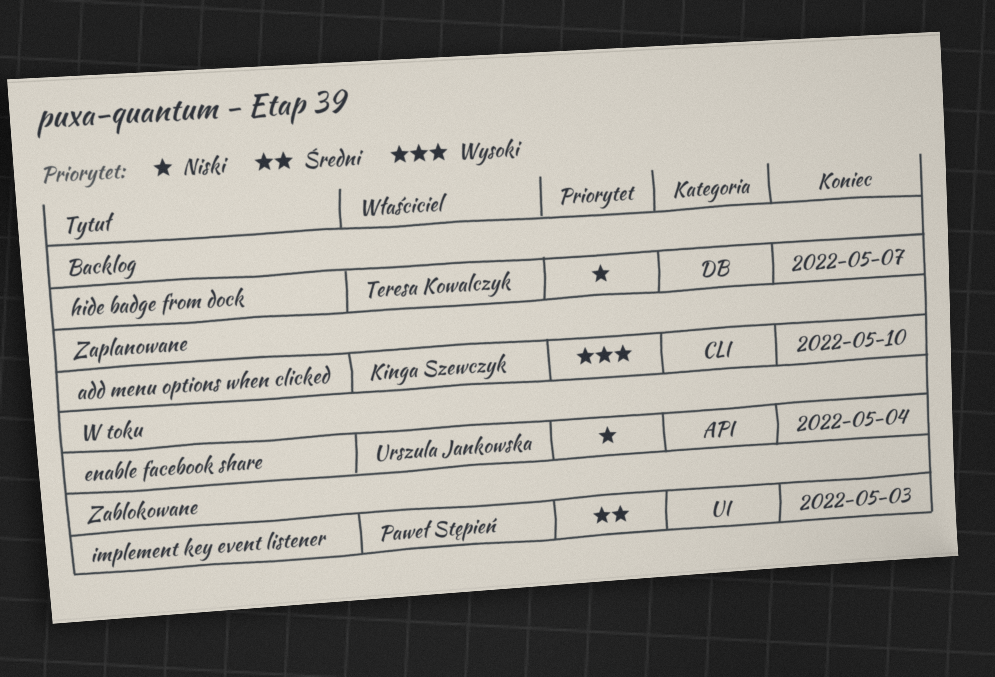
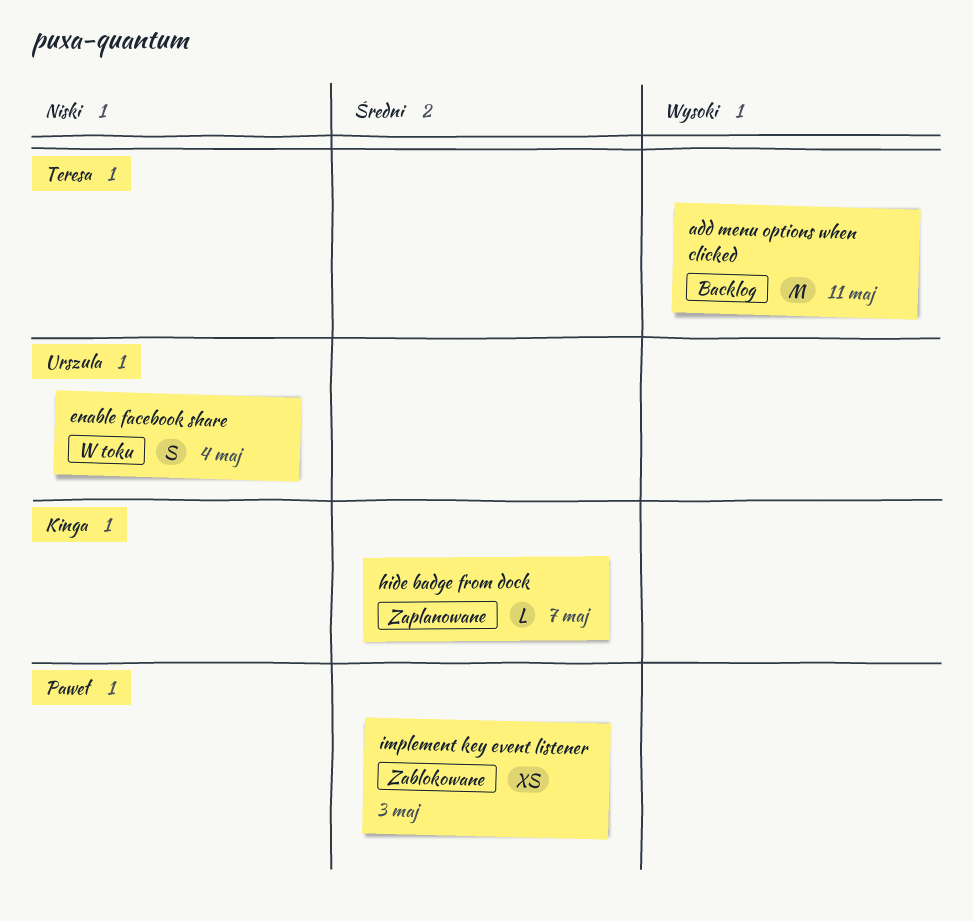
add menu options when clicked, status: Zaplanowane -> Backlog
add menu options when clicked, owner: Kinga Szewczyk -> Teresa Kowalczyk
add menu options when clicked, due: May 10 -> May 11
hide badge from dock, status: Backlog -> Zaplanowane
hide badge from dock, owner: Teresa Kowalczyk -> Kinga Szewczyk
hide badge from dock, priority: Niski -> Średni

